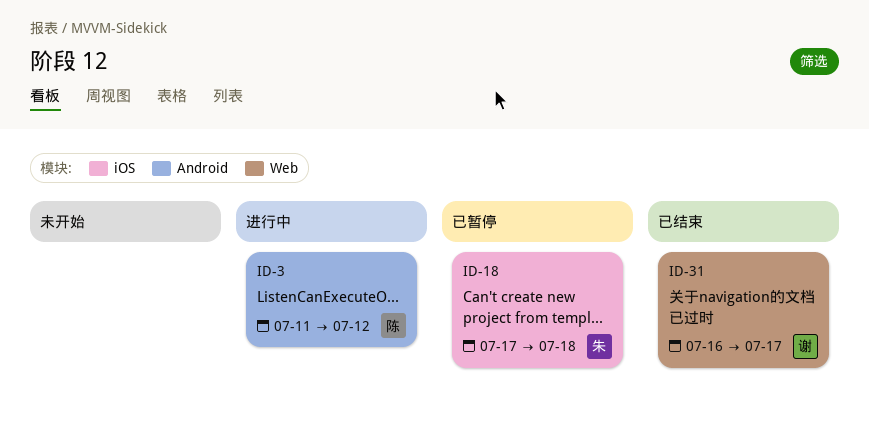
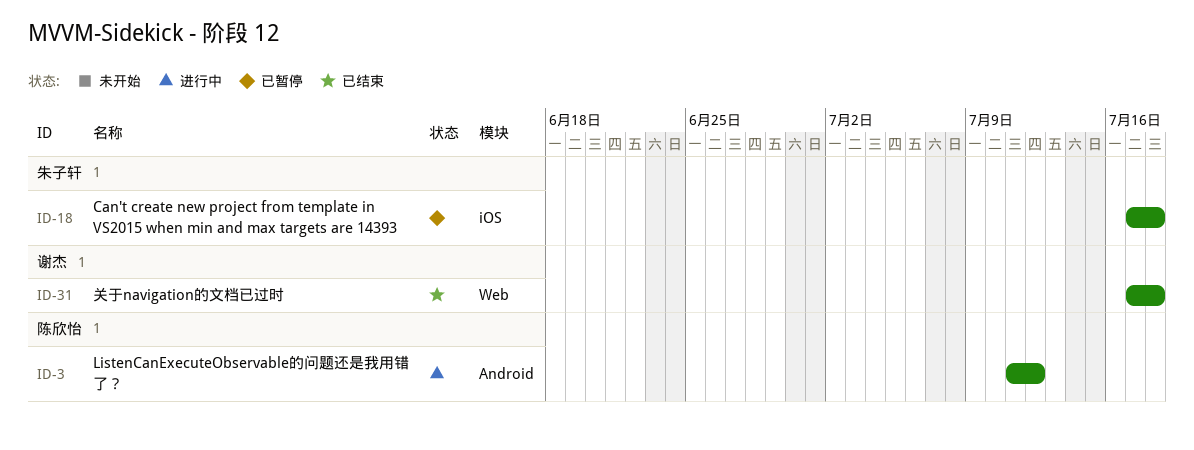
ID-31, start: Jul 16 -> Jul 17
ID-31, due: Jul 17 -> Jul 18

